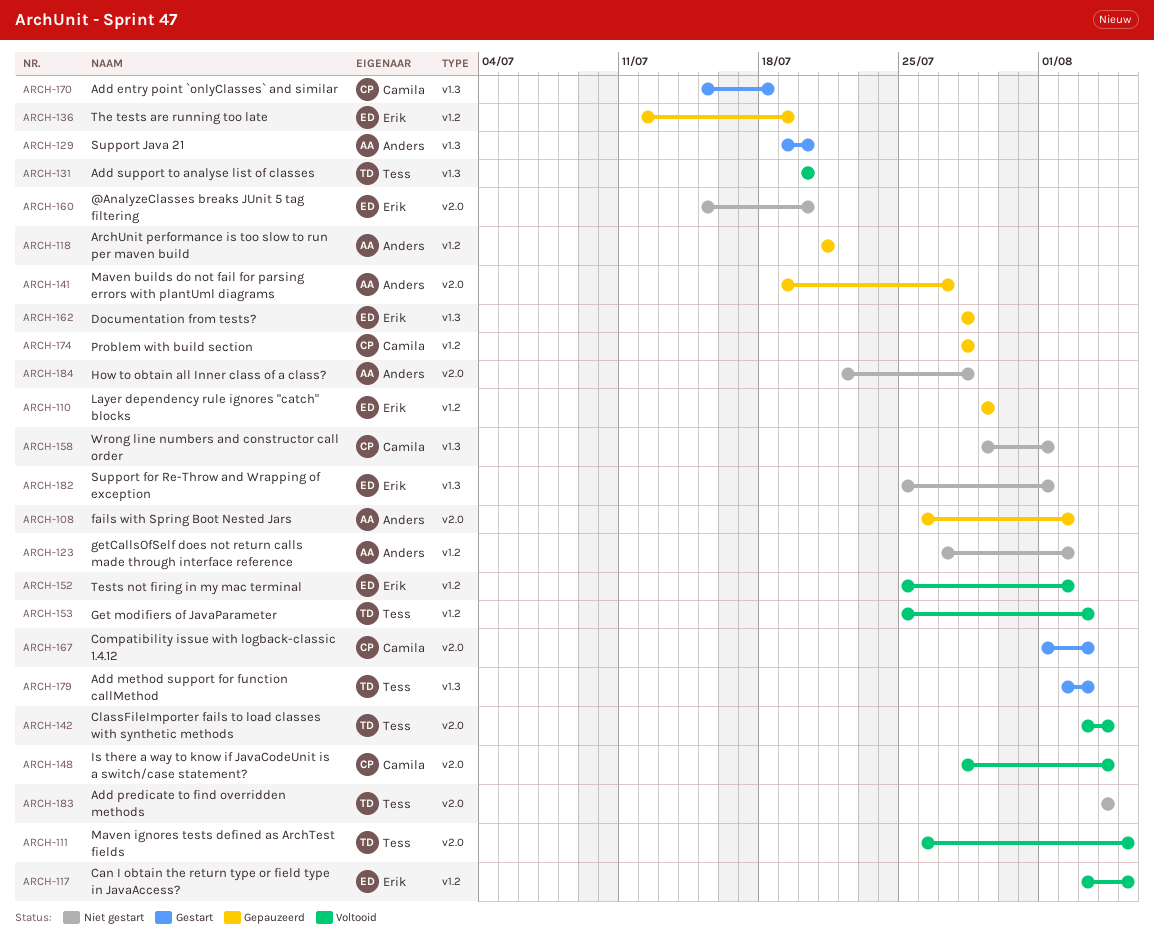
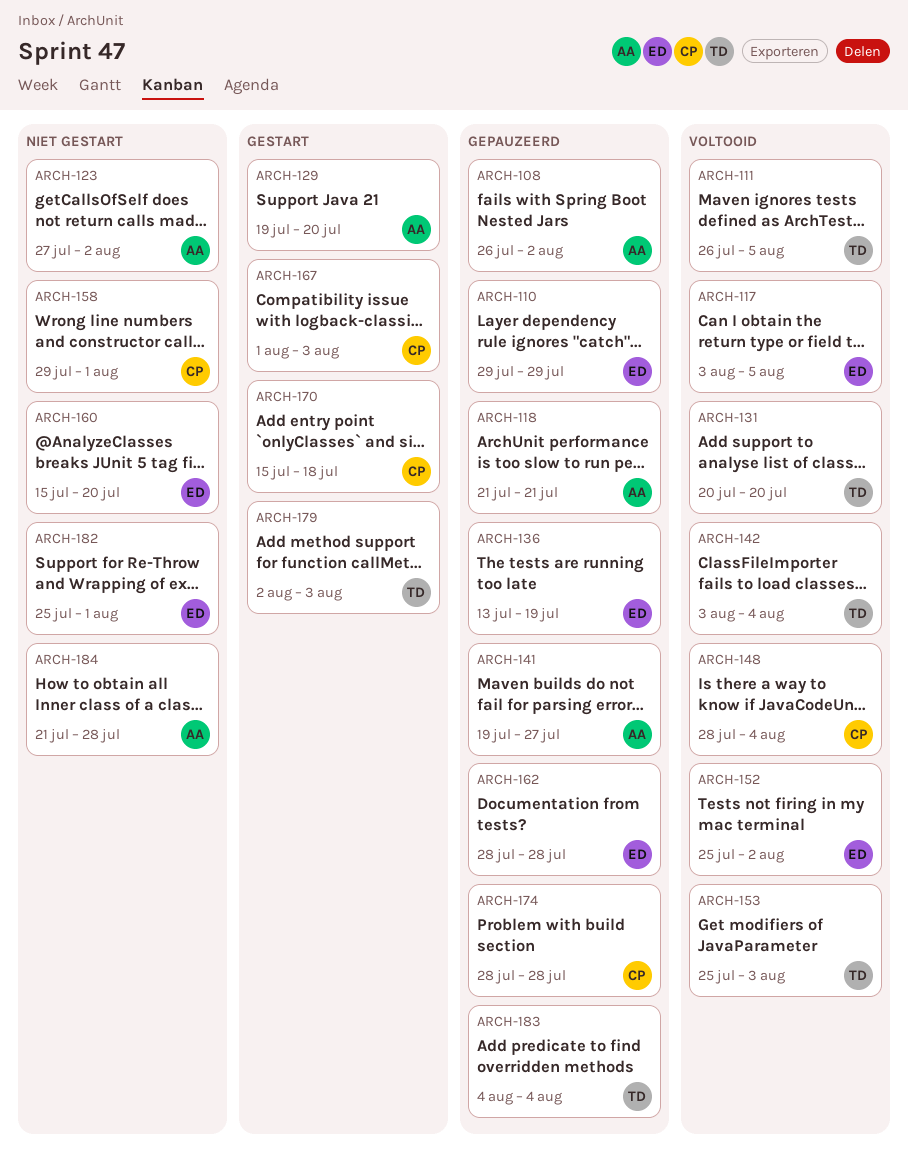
ARCH-136, start: Jul 12 -> Jul 13
ARCH-183, status: Niet gestart -> Gepauzeerd
ARCH-184, start: Jul 22 -> Jul 21

